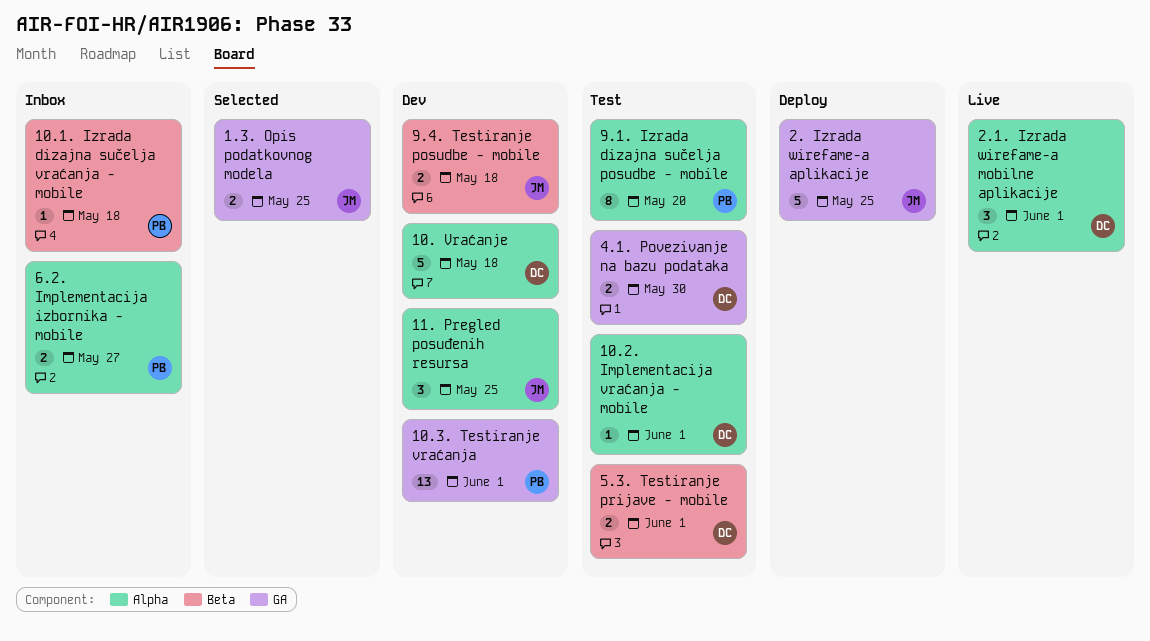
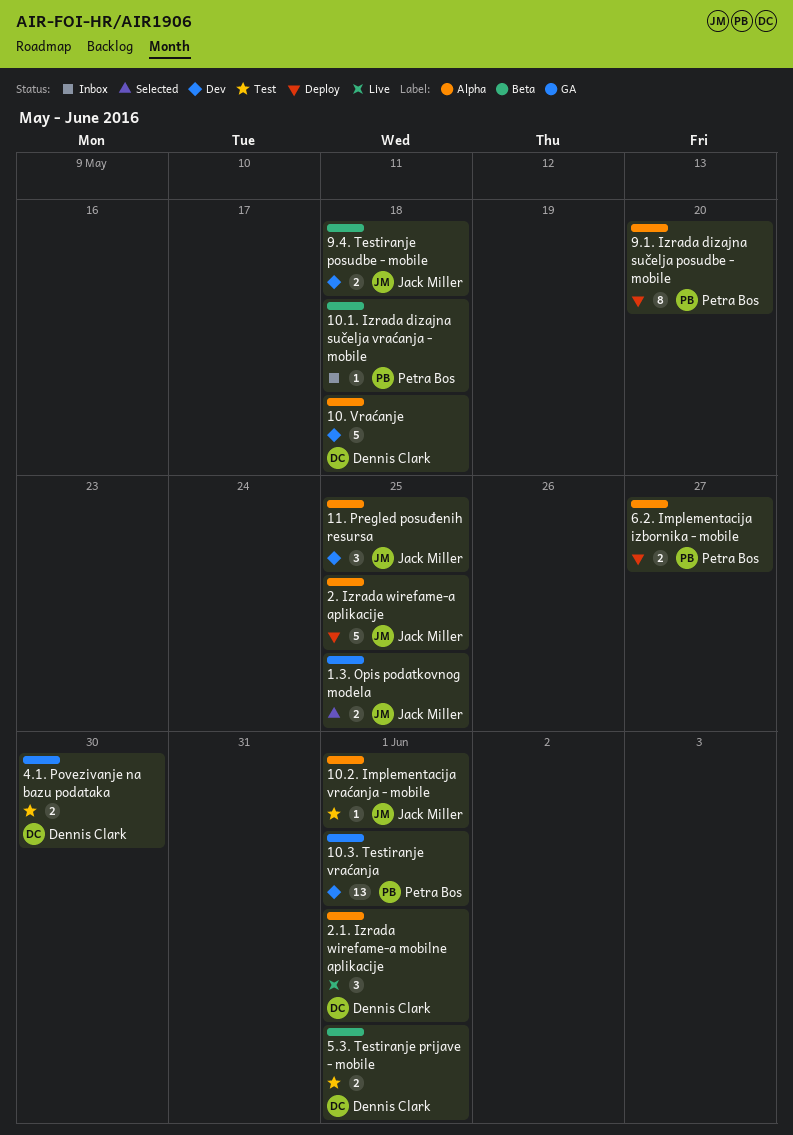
10.2. Implementacija vraćanja - mobile, owner: Dennis Clark -> Jack Miller
2. Izrada wirefame-a aplikacije, label: GA -> Alpha
6.2. Implementacija izbornika - mobile, status: Inbox -> Deploy
9.1. Izrada dizajna sučelja posudbe - mobile, status: Test -> Deploy

